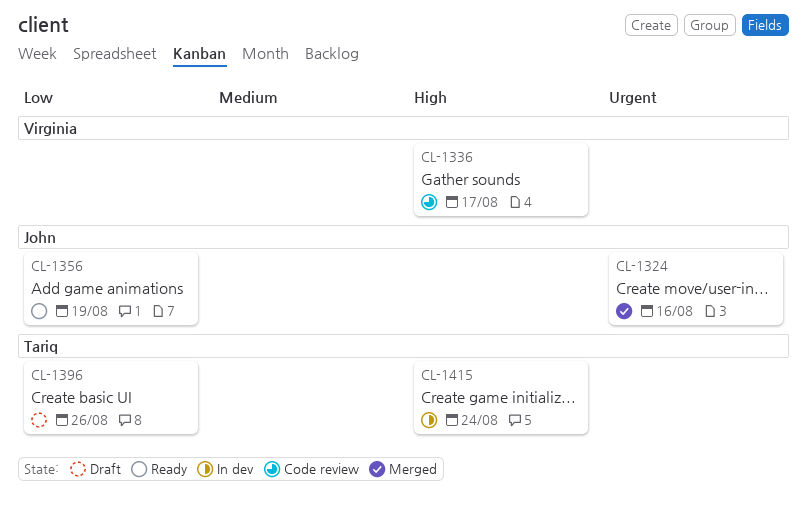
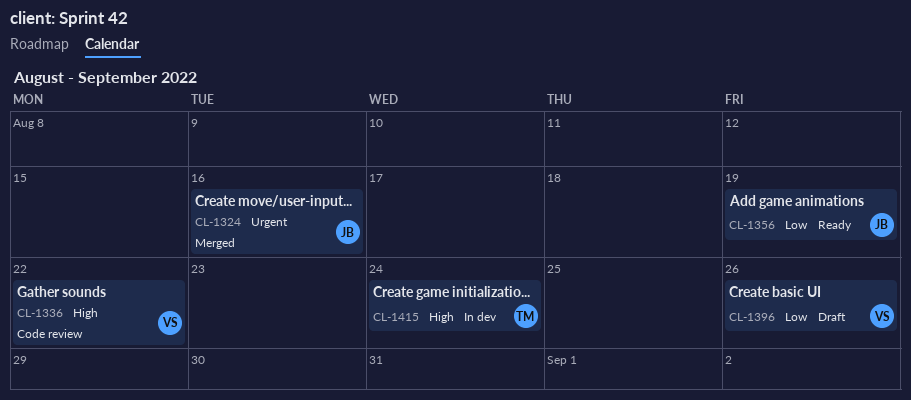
CL-1336, due: Aug 17 -> Aug 22
CL-1396, owner: Tariq -> Virginia

